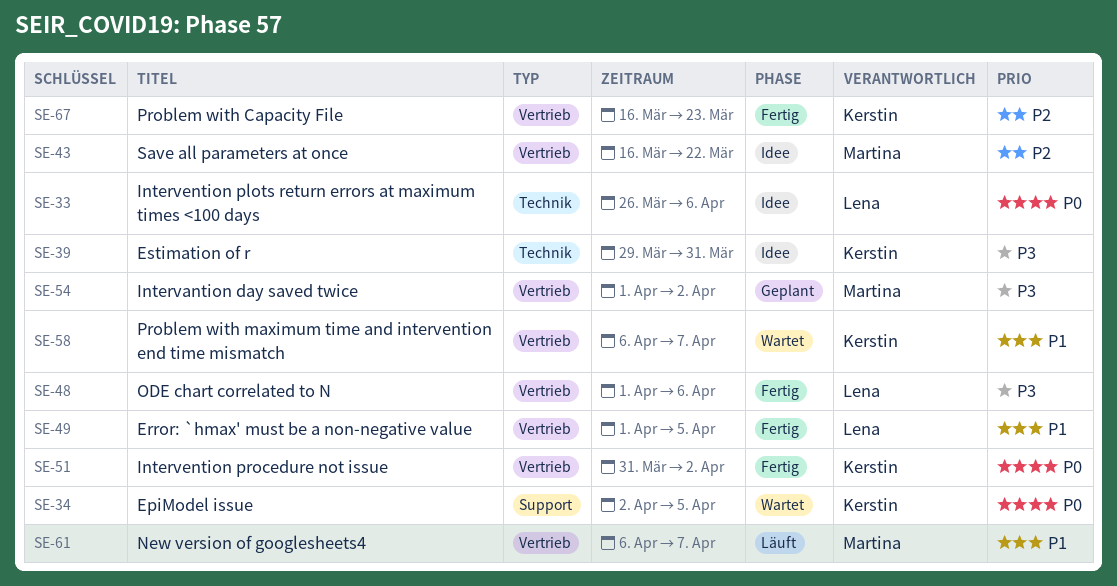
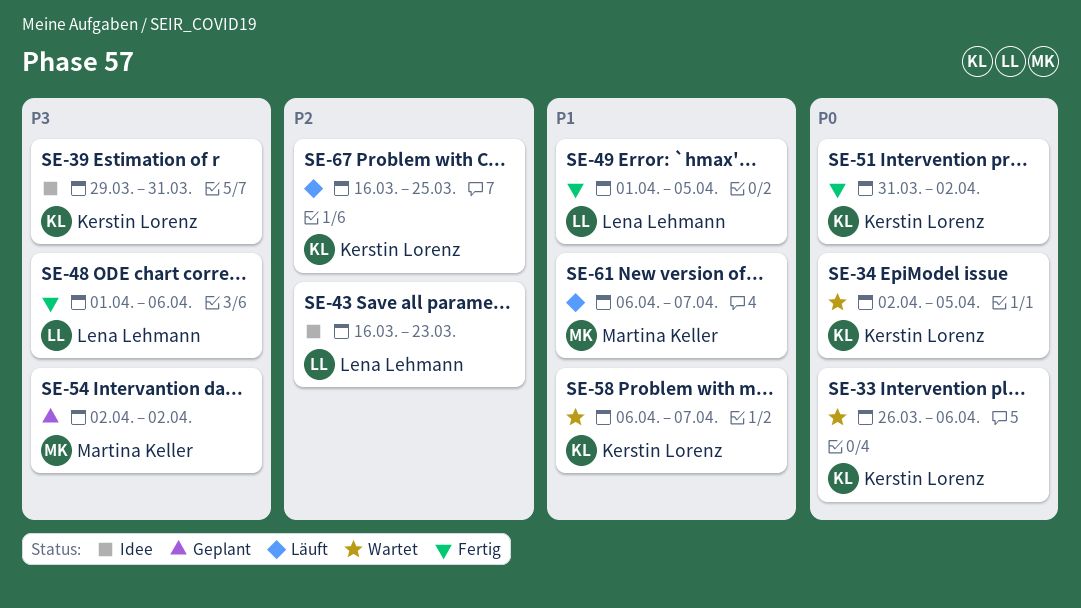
SE-33, status: Idee -> Wartet
SE-33, owner: Lena Lehmann -> Kerstin Lorenz
SE-43, owner: Martina Keller -> Lena Lehmann
SE-43, due: Mar 22 -> Mar 23
SE-54, start: Apr 1 -> Apr 2
SE-67, status: Fertig -> Läuft
SE-67, due: Mar 23 -> Mar 25

